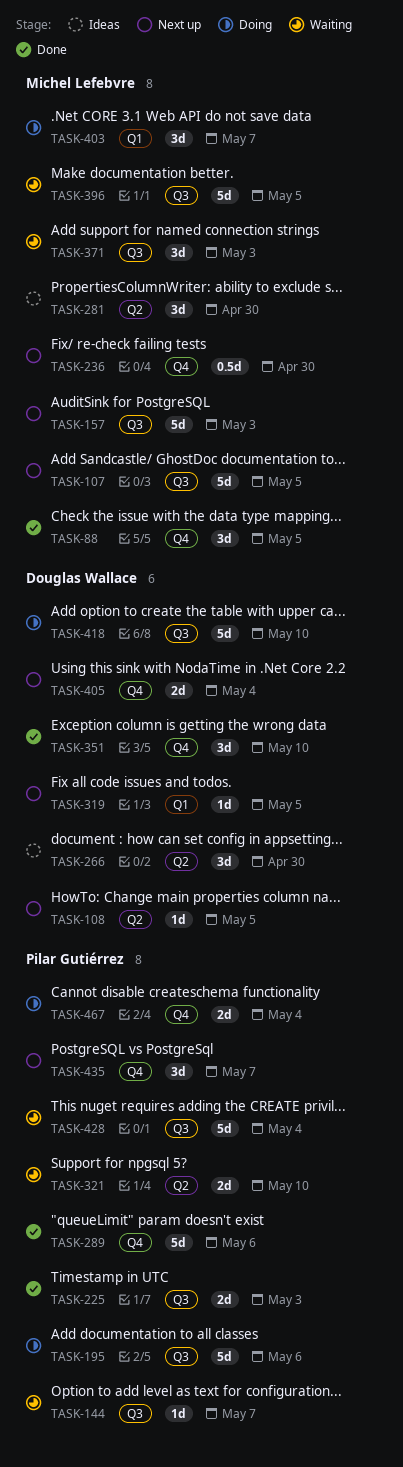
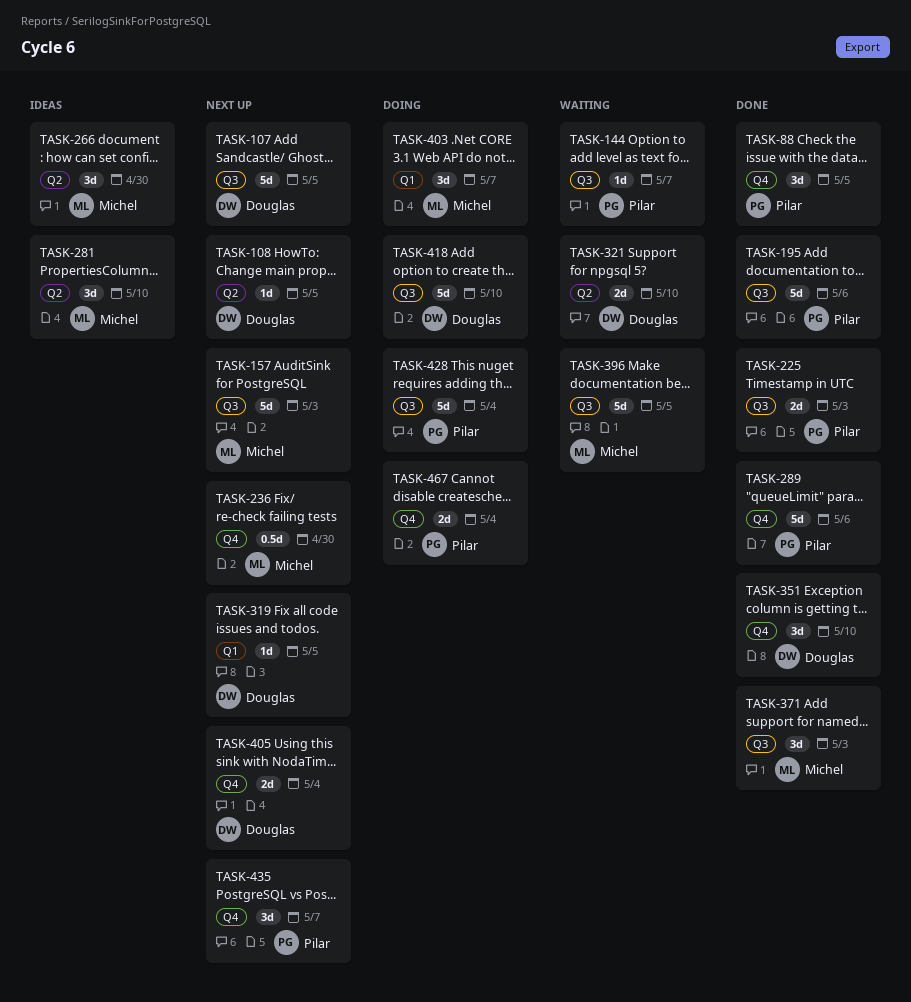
TASK-88, owner: Michel Lefebvre -> Pilar Gutiérrez
TASK-107, owner: Michel Lefebvre -> Douglas Wallace
TASK-195, status: Doing -> Done
TASK-266, owner: Douglas Wallace -> Michel Lefebvre
TASK-281, due: Apr 30 -> May 10
TASK-321, owner: Pilar Gutiérrez -> Douglas Wallace
TASK-371, status: Waiting -> Done
TASK-428, status: Waiting -> Doing

